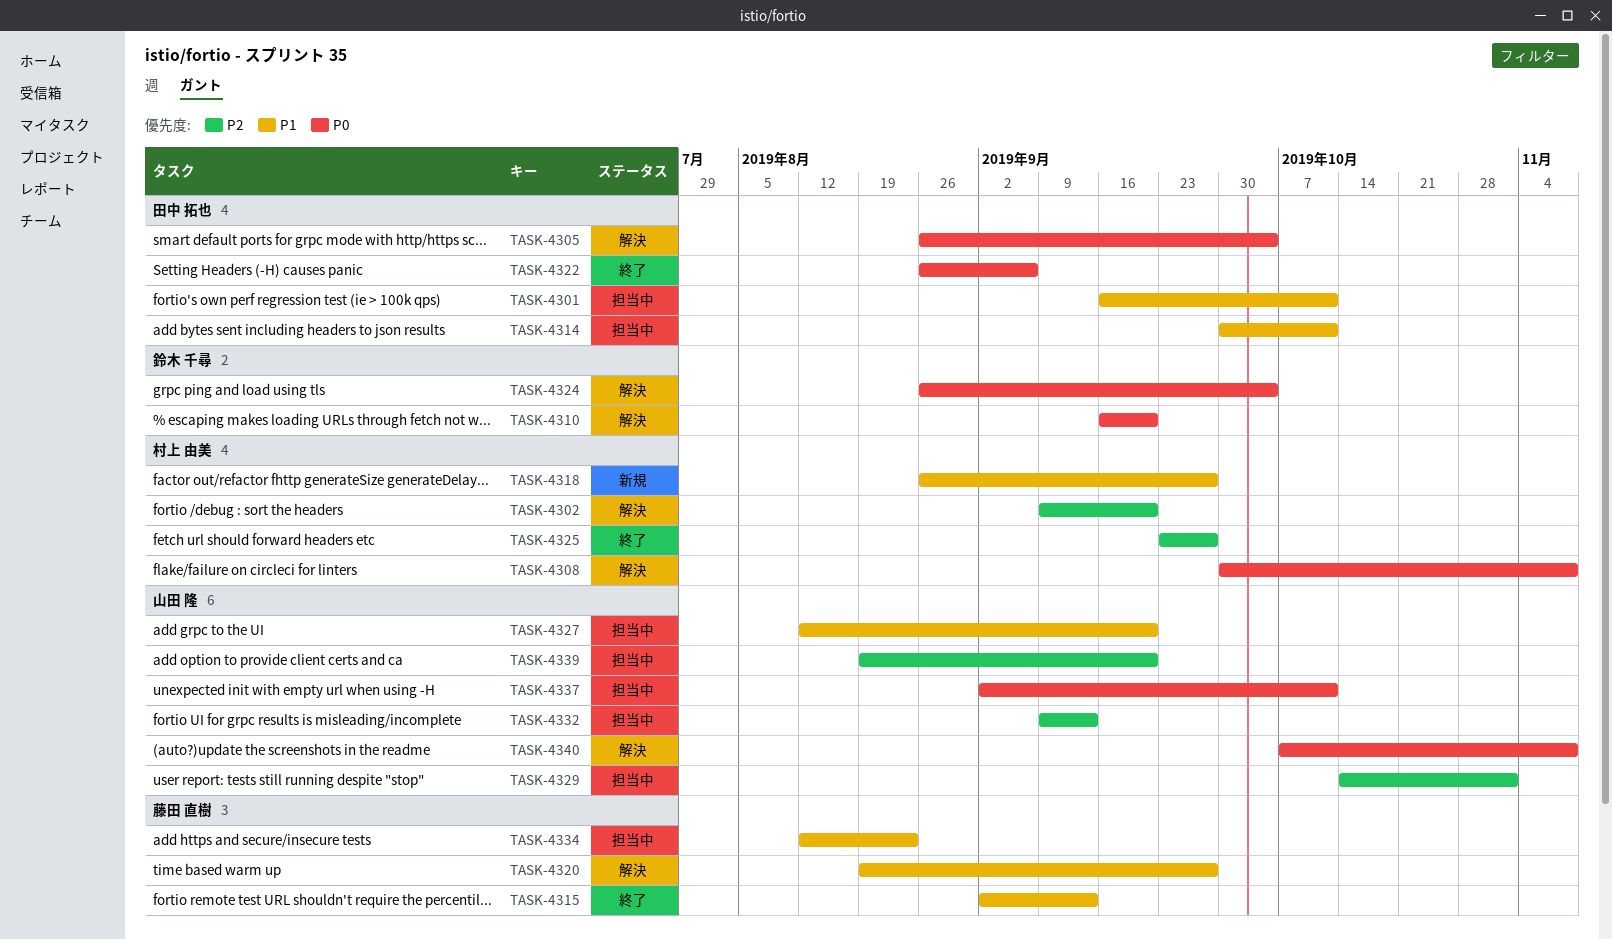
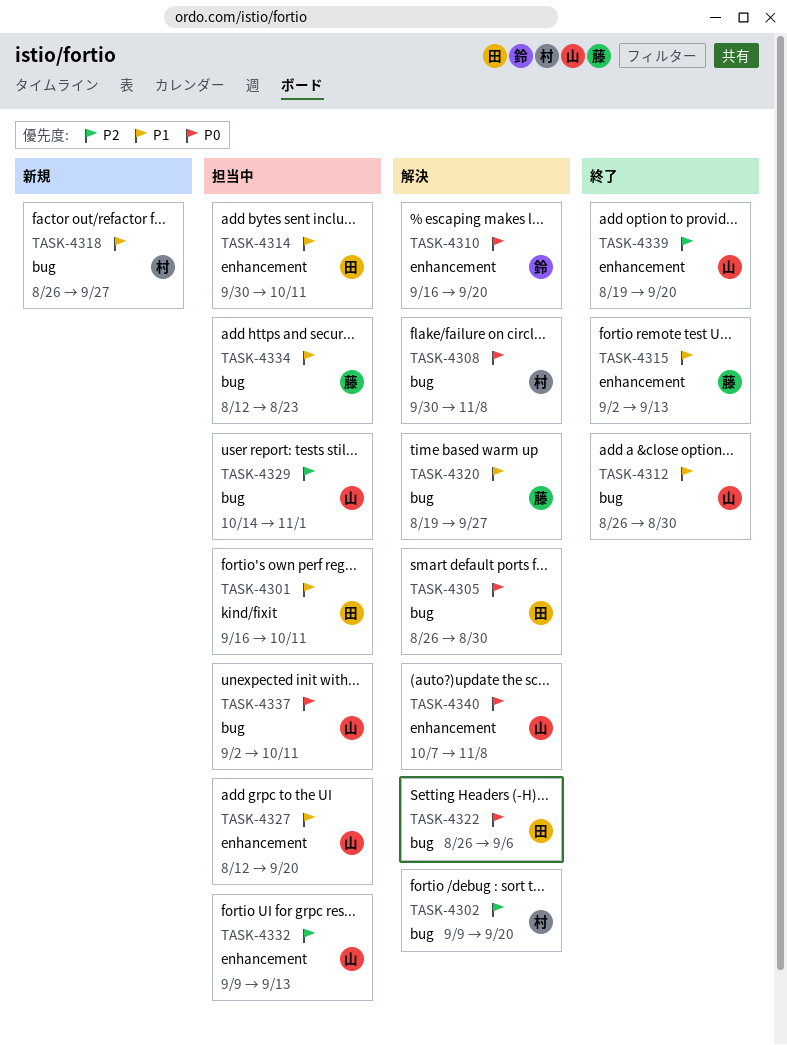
TASK-4305, due: Oct 4 -> Aug 30
TASK-4312: none -> present
TASK-4322, status: 終了 -> 解決
TASK-4324: present -> none
TASK-4325: present -> none
TASK-4339, status: 担当中 -> 終了

